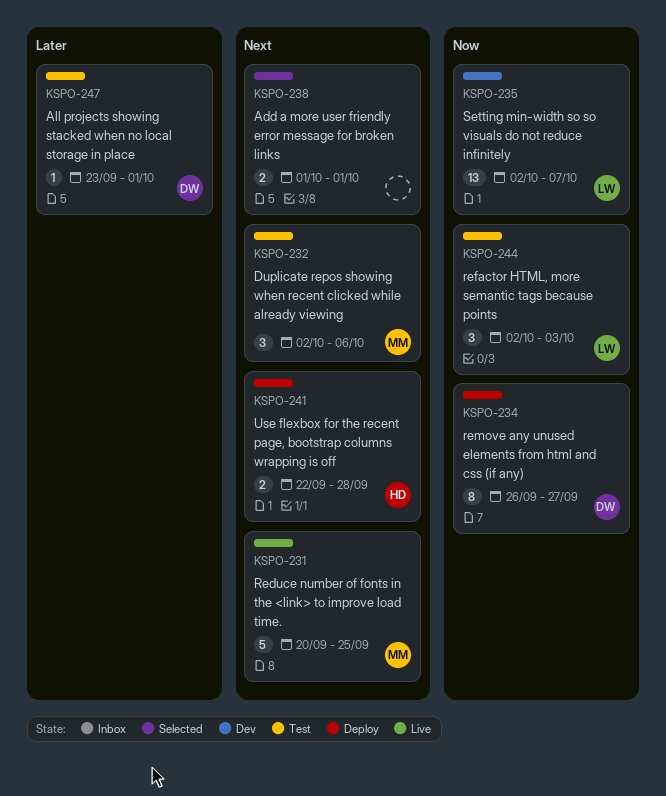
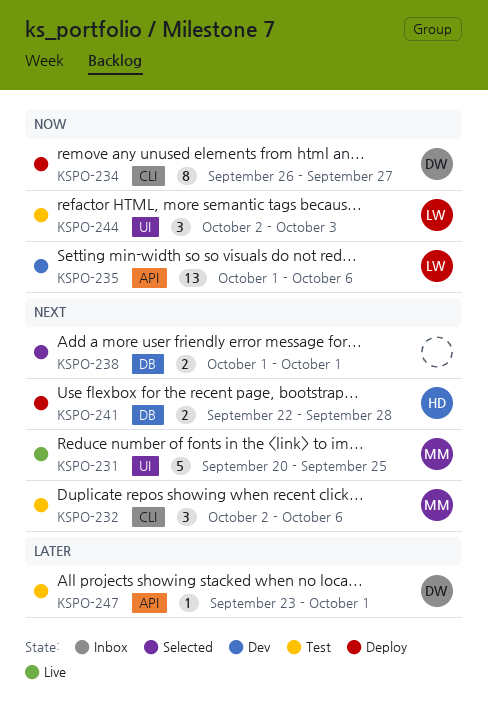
KSPO-235, start: Oct 2 -> Oct 1
KSPO-235, due: Oct 7 -> Oct 6

